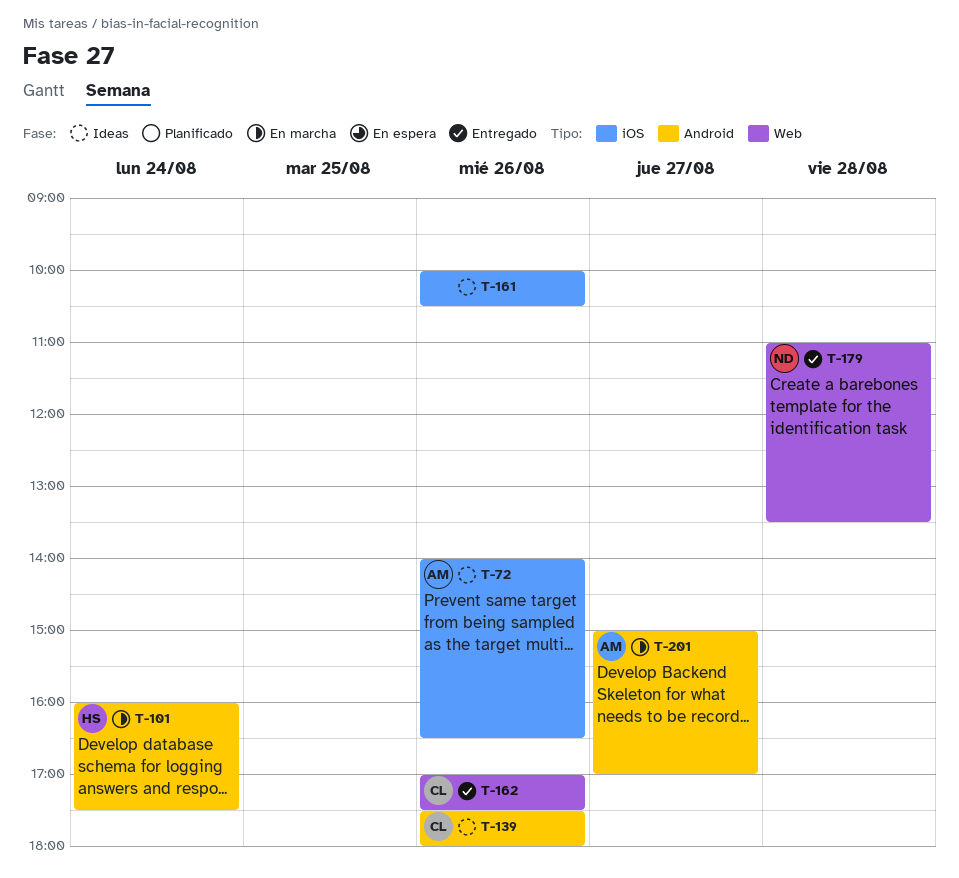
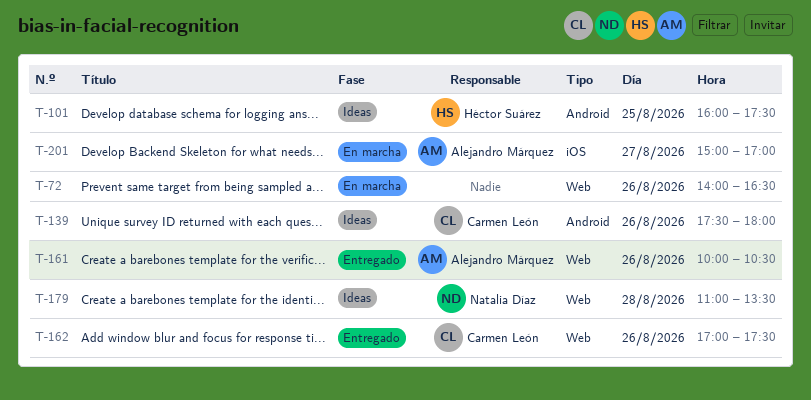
T-72, status: Ideas -> En marcha
T-72, owner: Alejandro Márquez -> none
T-72, label: iOS -> Web
T-101, status: En marcha -> Ideas
T-101, day: Aug 24 -> Aug 25
T-161, status: Ideas -> Entregado
T-161, owner: none -> Alejandro Márquez
T-161, label: iOS -> Web
T-179, status: Entregado -> Ideas
T-201, label: Android -> iOS

